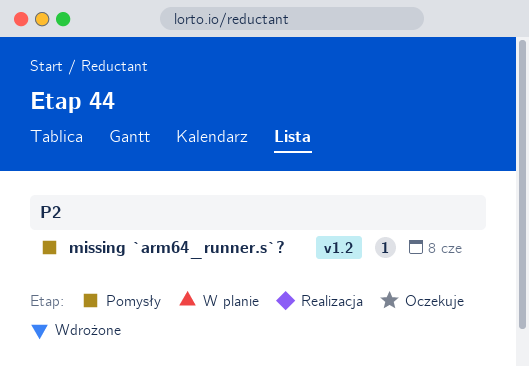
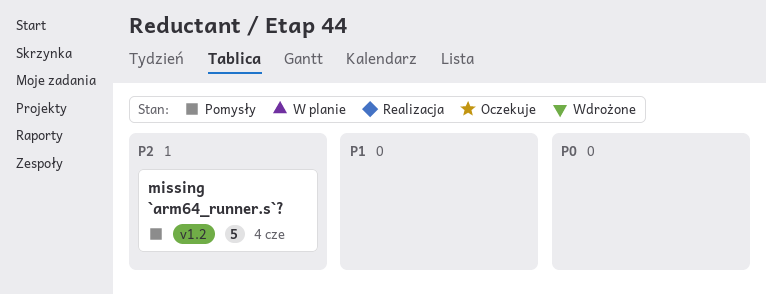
missing `arm64_runner.s`?, estimate: 1 -> 5
missing `arm64_runner.s`?, due: Jun 8 -> Jun 4

